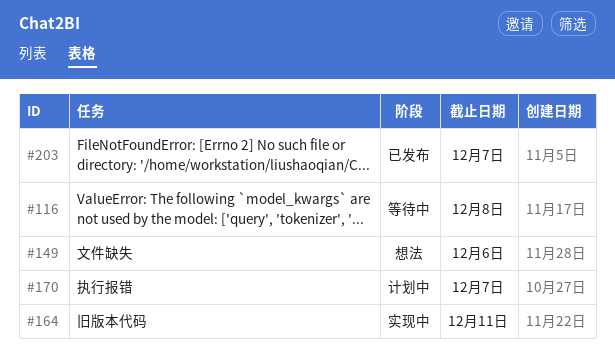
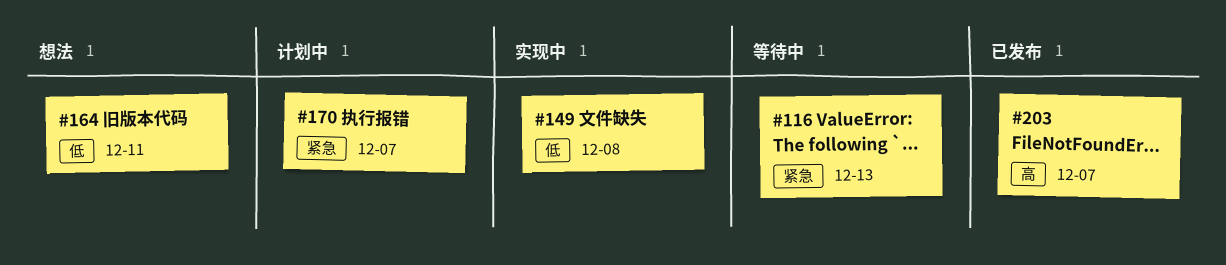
#116, due: Dec 8 -> Dec 13
#149, status: 想法 -> 实现中
#149, due: Dec 6 -> Dec 8
#164, status: 实现中 -> 想法

